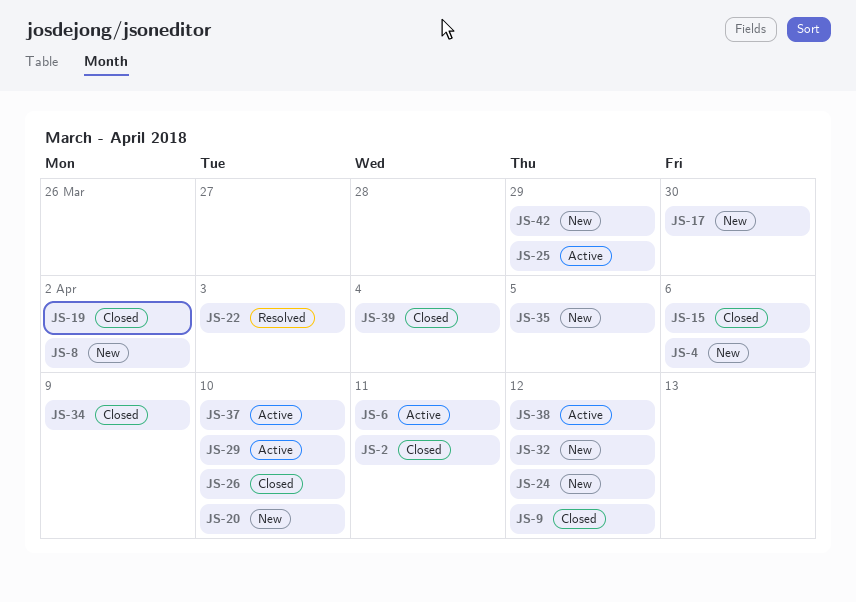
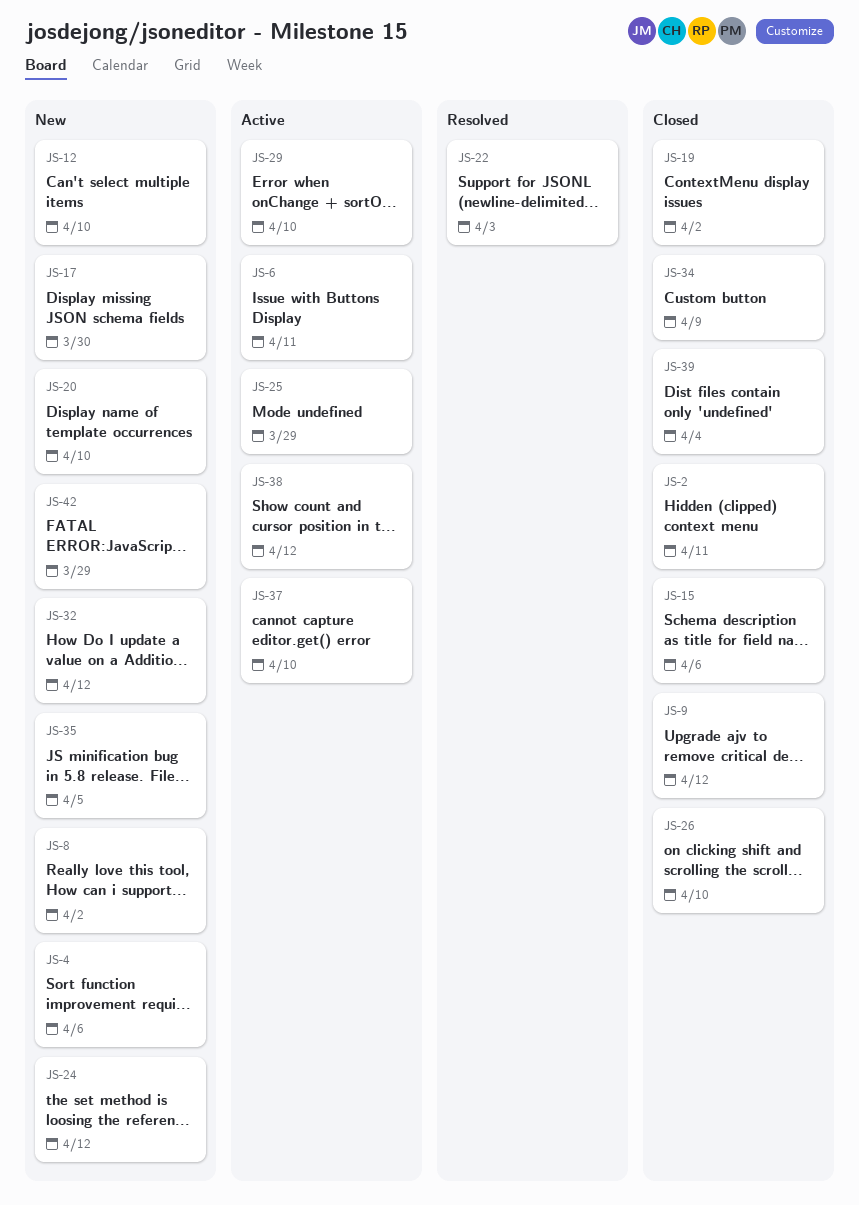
JS-12: none -> present

